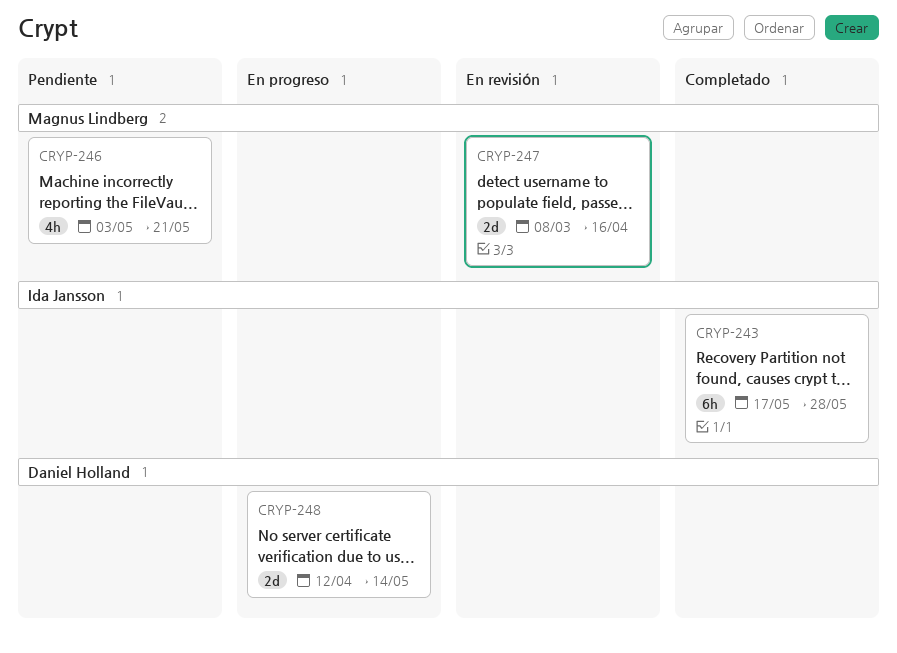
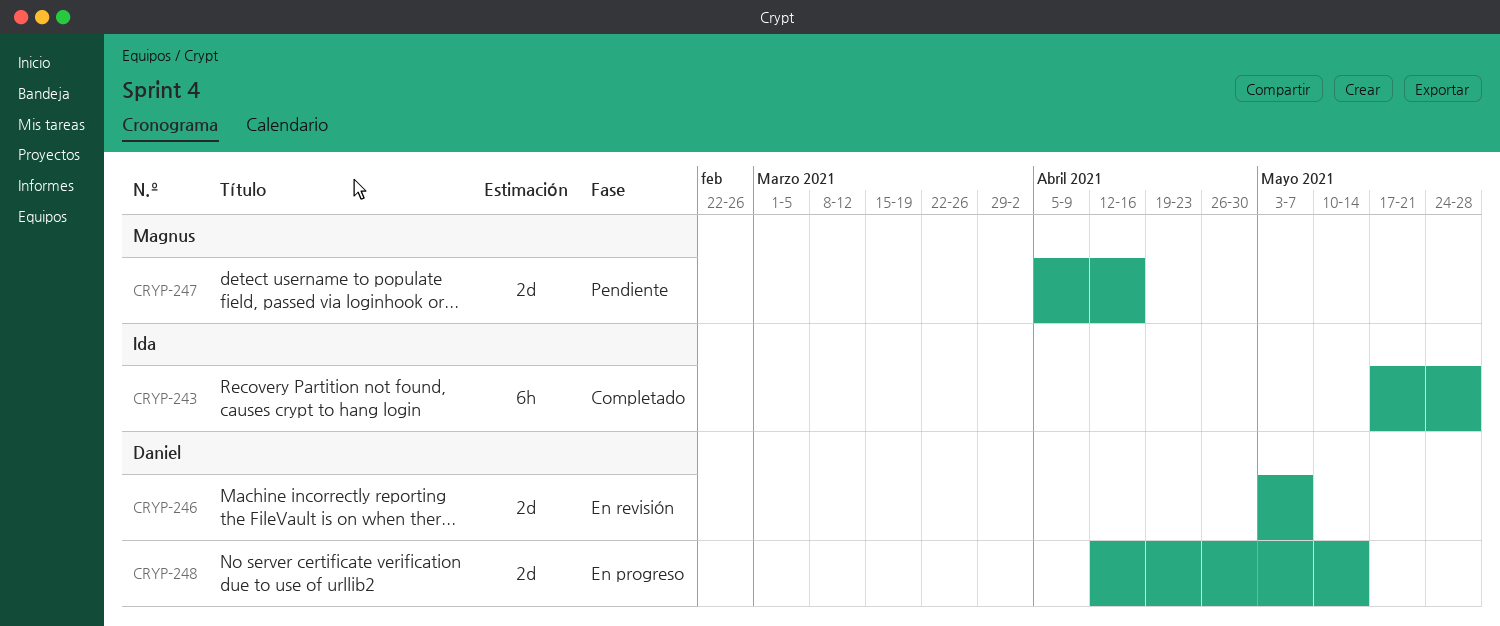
CRYP-246, status: Pendiente -> En revisión
CRYP-246, owner: Magnus Lindberg -> Daniel Holland
CRYP-246, estimate: 4h -> 2d
CRYP-246, due: May 21 -> May 7
CRYP-247, status: En revisión -> Pendiente
CRYP-247, start: Mar 8 -> Apr 5

